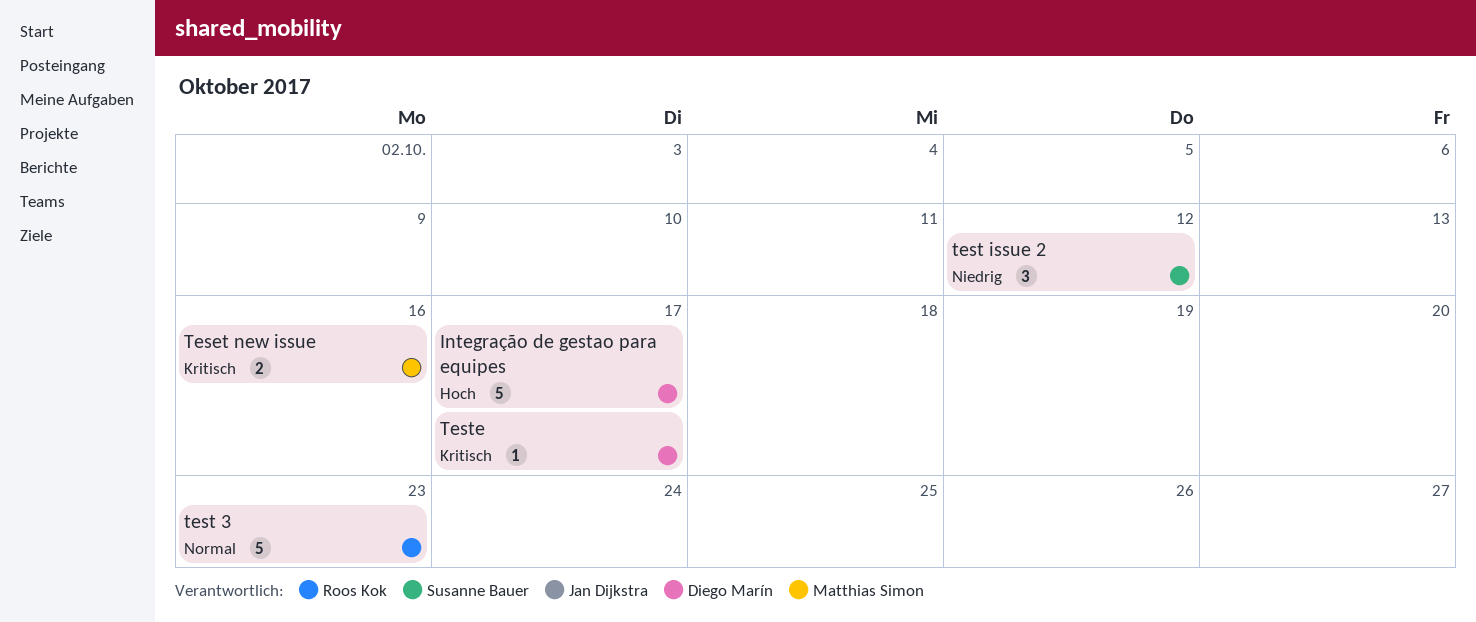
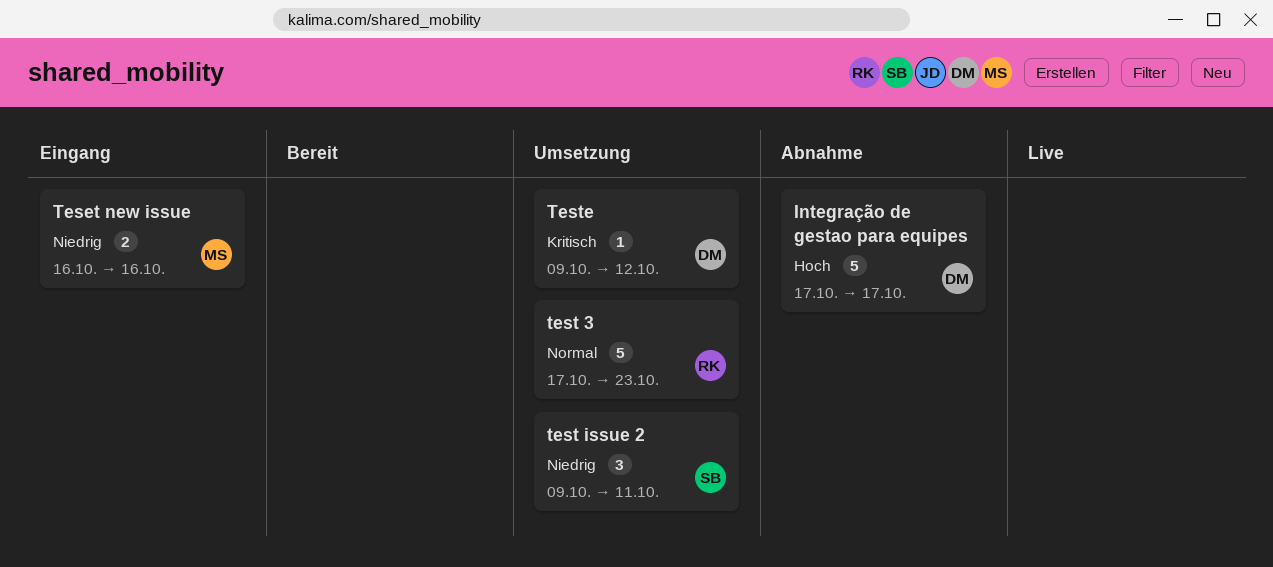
Teset new issue, priority: Kritisch -> Niedrig
test issue 2, due: Oct 12 -> Oct 11
Teste, due: Oct 17 -> Oct 12

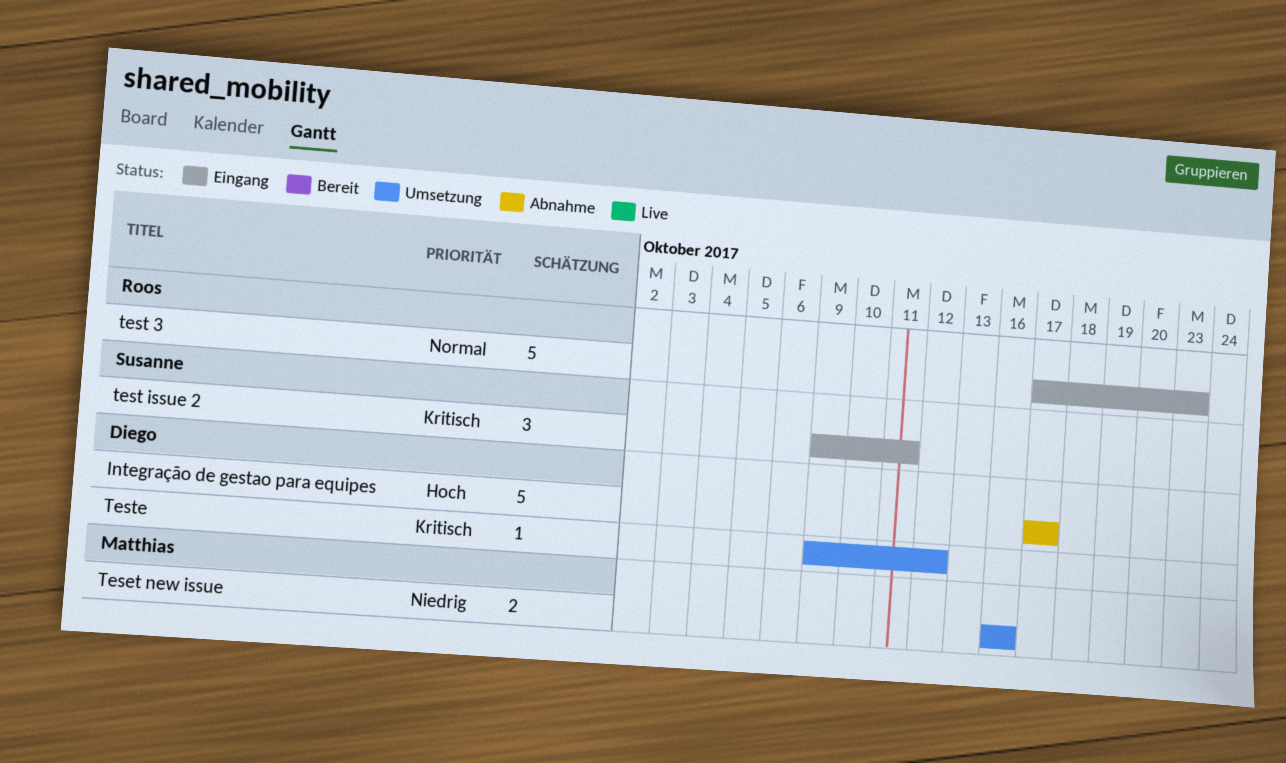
Teset new issue, status: Eingang -> Umsetzung
test 3, status: Umsetzung -> Eingang
test issue 2, status: Umsetzung -> Eingang
test issue 2, priority: Niedrig -> Kritisch

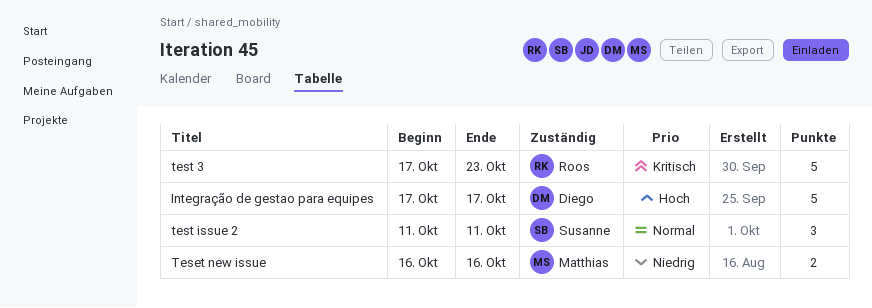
test 3, priority: Normal -> Kritisch
test issue 2, priority: Kritisch -> Normal
test issue 2, start: Oct 9 -> Oct 11
Teste: present -> none

